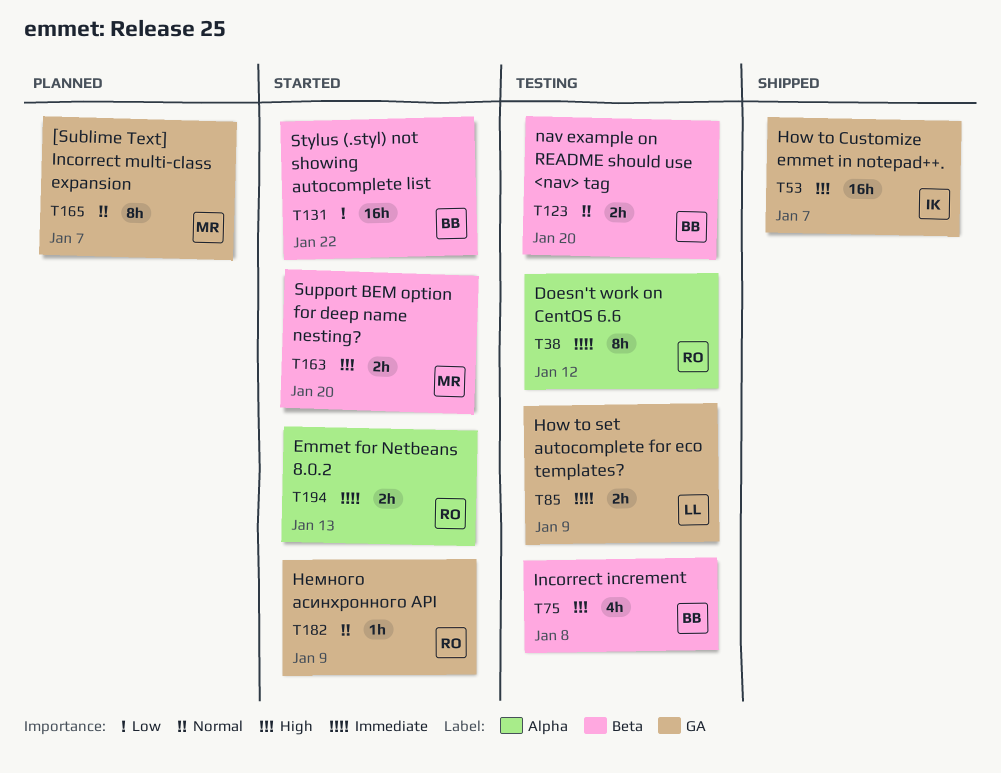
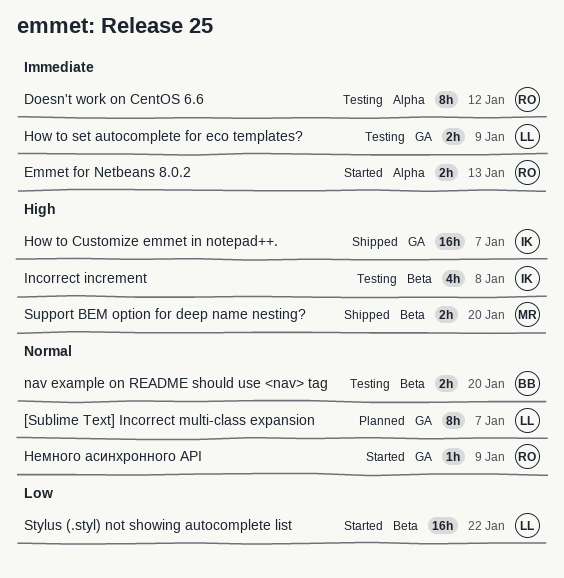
[Sublime Text] Incorrect multi-class expansion, owner: MR -> LL
Incorrect increment, owner: BB -> IK
Stylus (.styl) not showing autocomplete list, owner: BB -> LL
Support BEM option for deep name nesting?, status: Started -> Shipped

